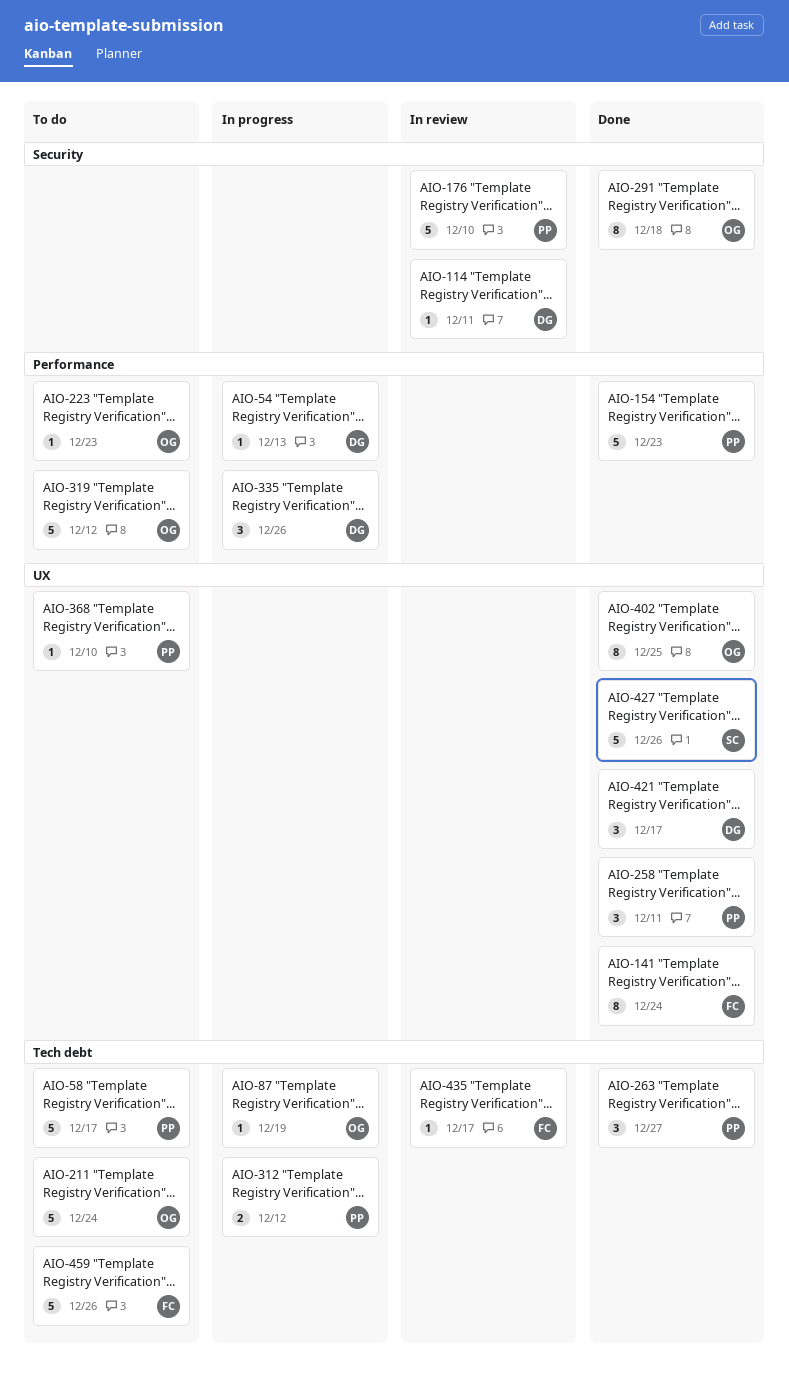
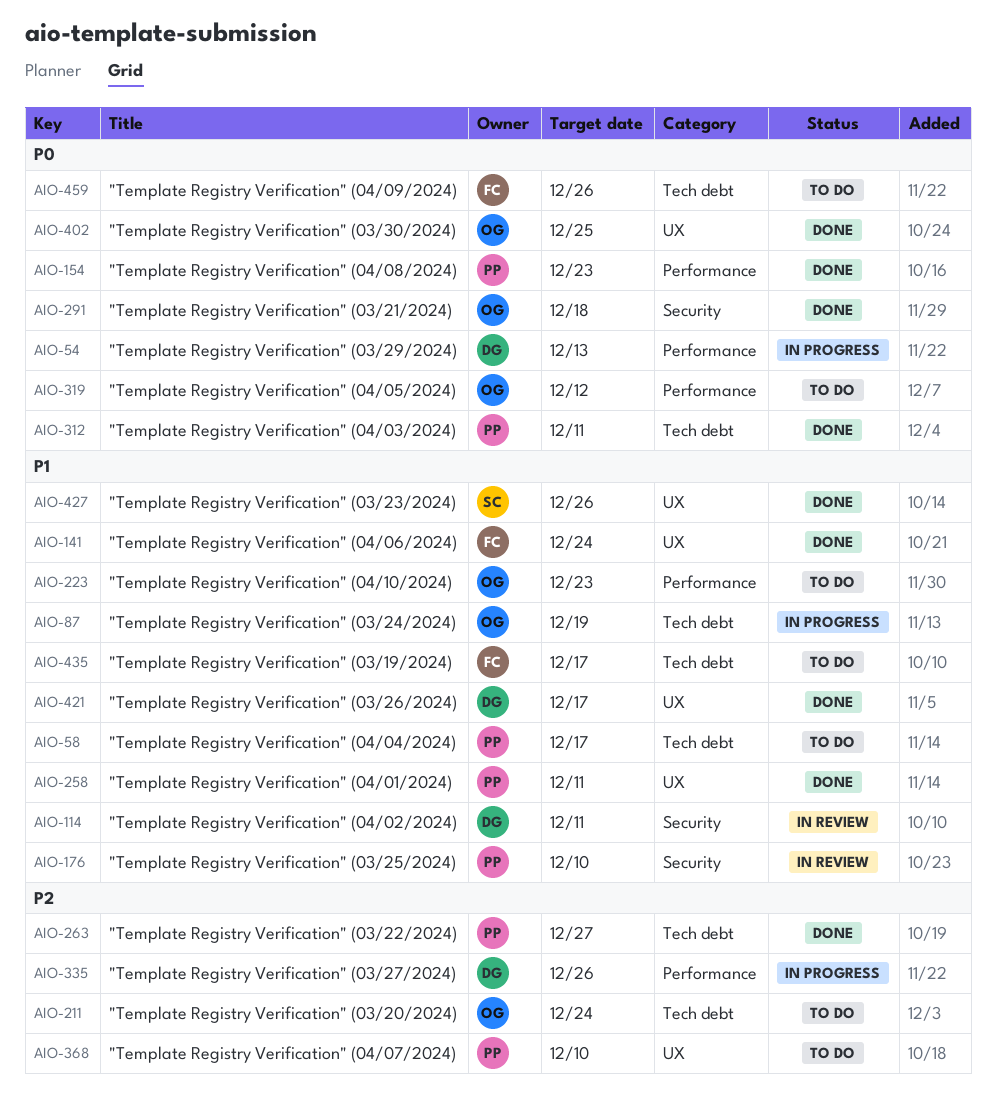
AIO-312, status: In progress -> Done
AIO-312, due: Dec 12 -> Dec 11
AIO-435, status: In review -> To do

